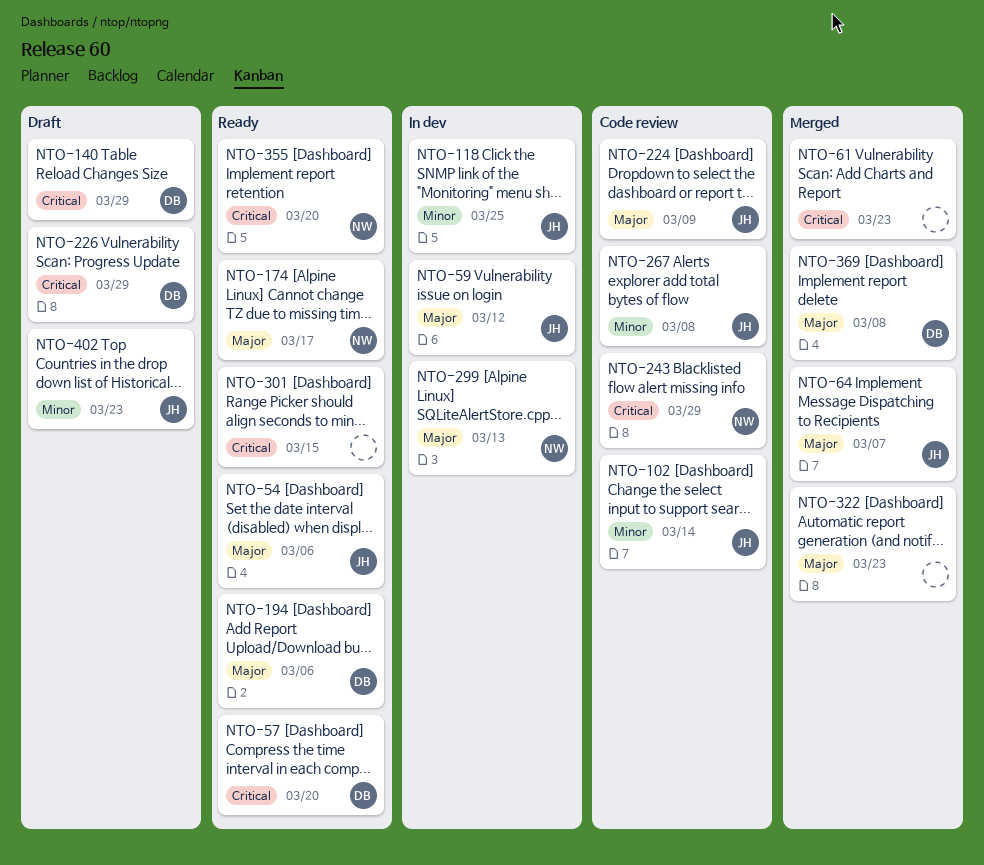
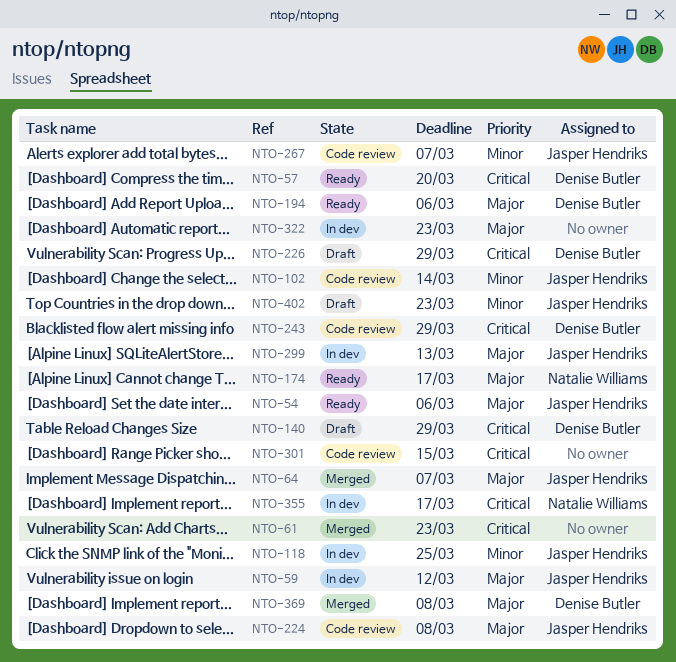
NTO-224, due: Mar 9 -> Mar 8
NTO-243, owner: Natalie Williams -> Denise Butler
NTO-267, due: Mar 8 -> Mar 7
NTO-299, owner: Natalie Williams -> Jasper Hendriks
NTO-301, status: Ready -> Code review
NTO-322, status: Merged -> In dev
NTO-355, status: Ready -> In dev
NTO-355, due: Mar 20 -> Mar 17

